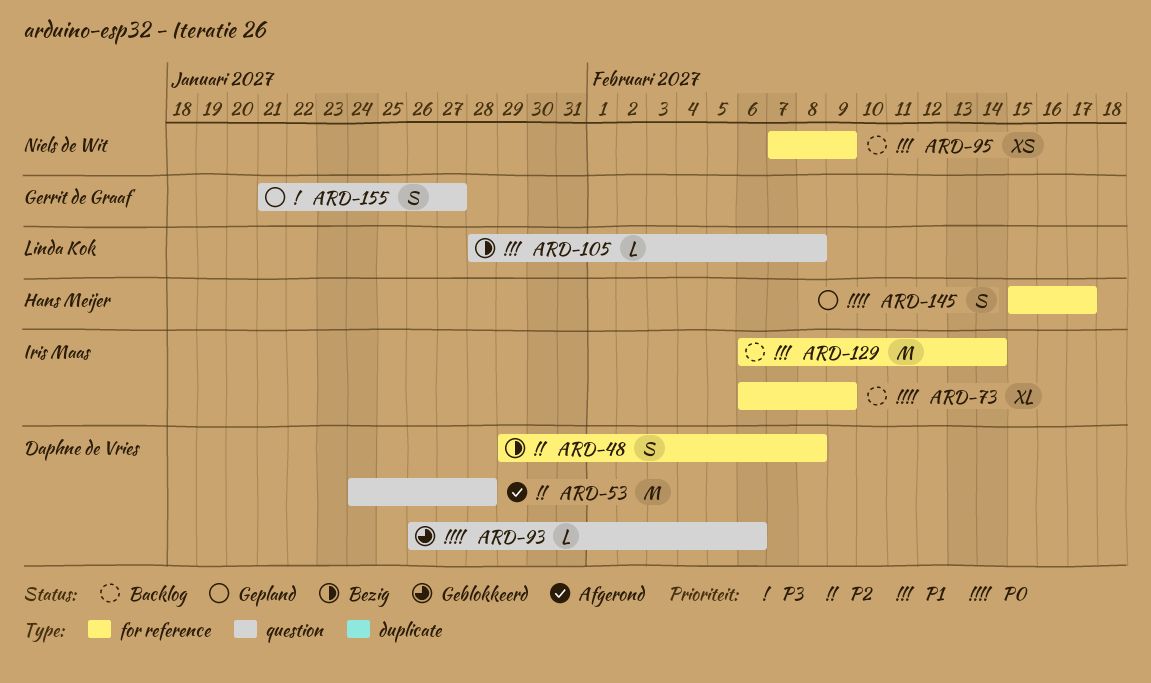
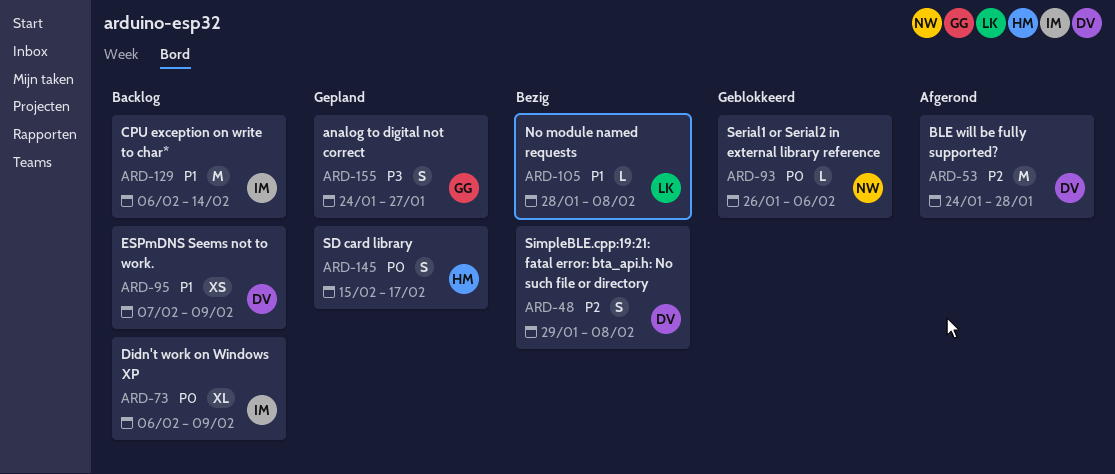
ARD-93, owner: Daphne de Vries -> Niels de Wit
ARD-95, owner: Niels de Wit -> Daphne de Vries
ARD-155, start: Jan 21 -> Jan 24

